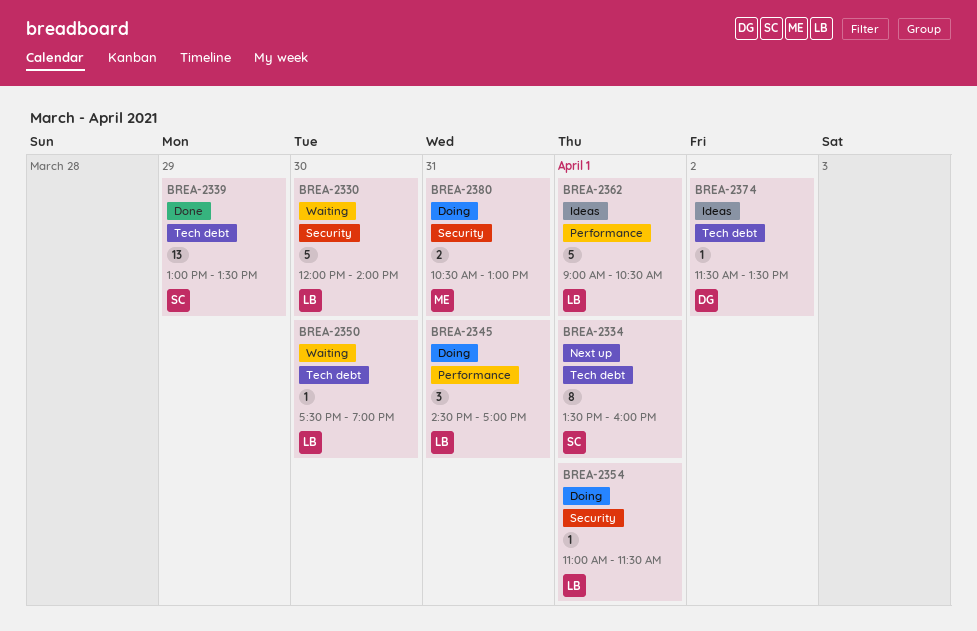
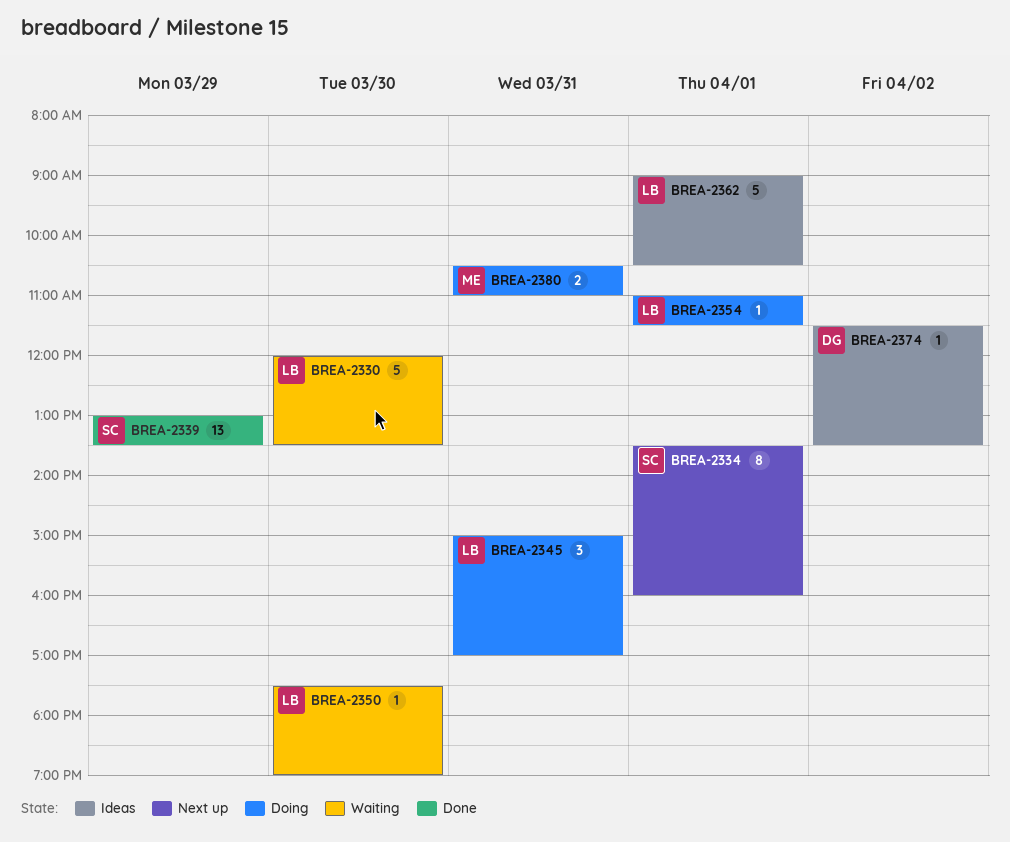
BREA-2330, ends: 14:00 -> 13:30
BREA-2345, begins: 14:30 -> 15:00
BREA-2380, ends: 13:00 -> 11:00

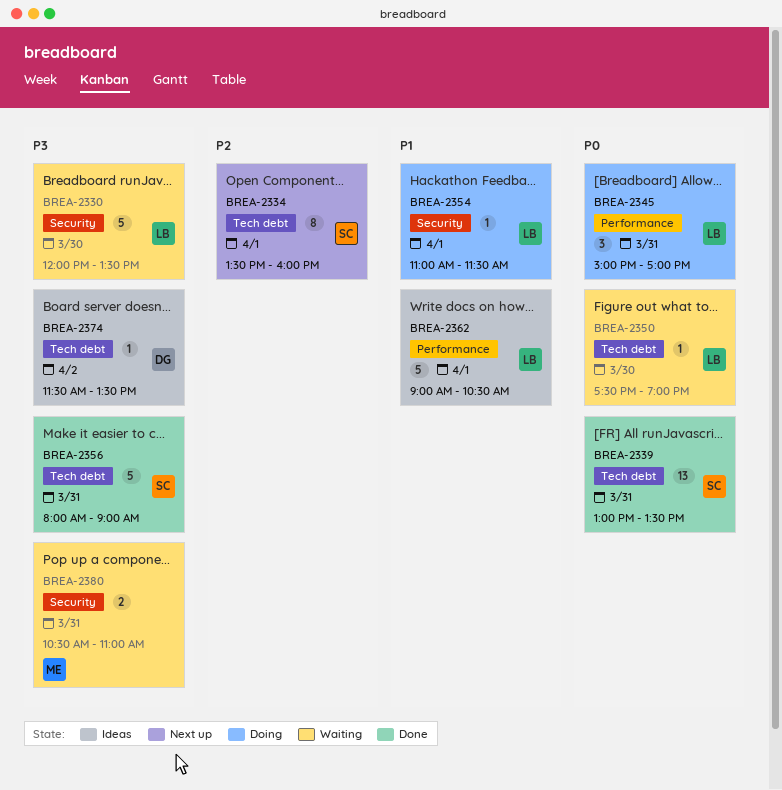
BREA-2339, day: Mar 29 -> Mar 31
BREA-2356: none -> present
BREA-2380, status: Doing -> Waiting

